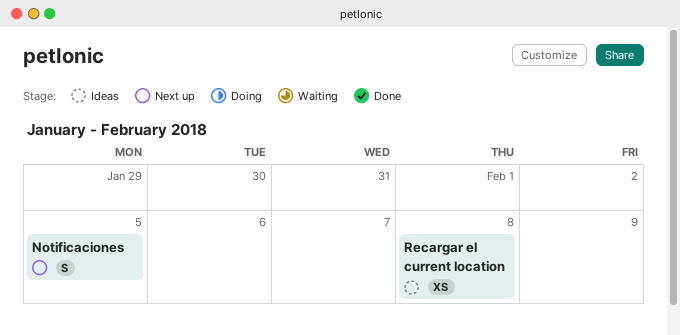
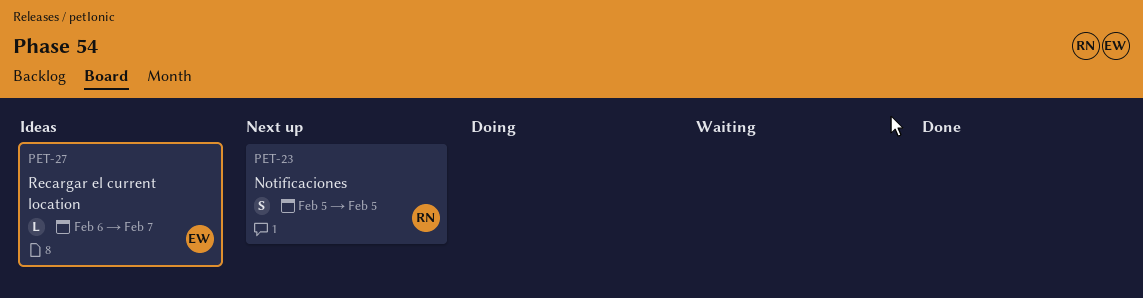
Recargar el current location, estimate: XS -> L
Recargar el current location, due: Feb 8 -> Feb 7

